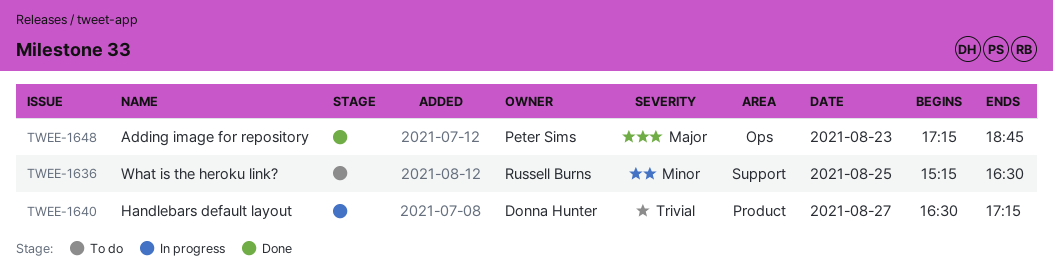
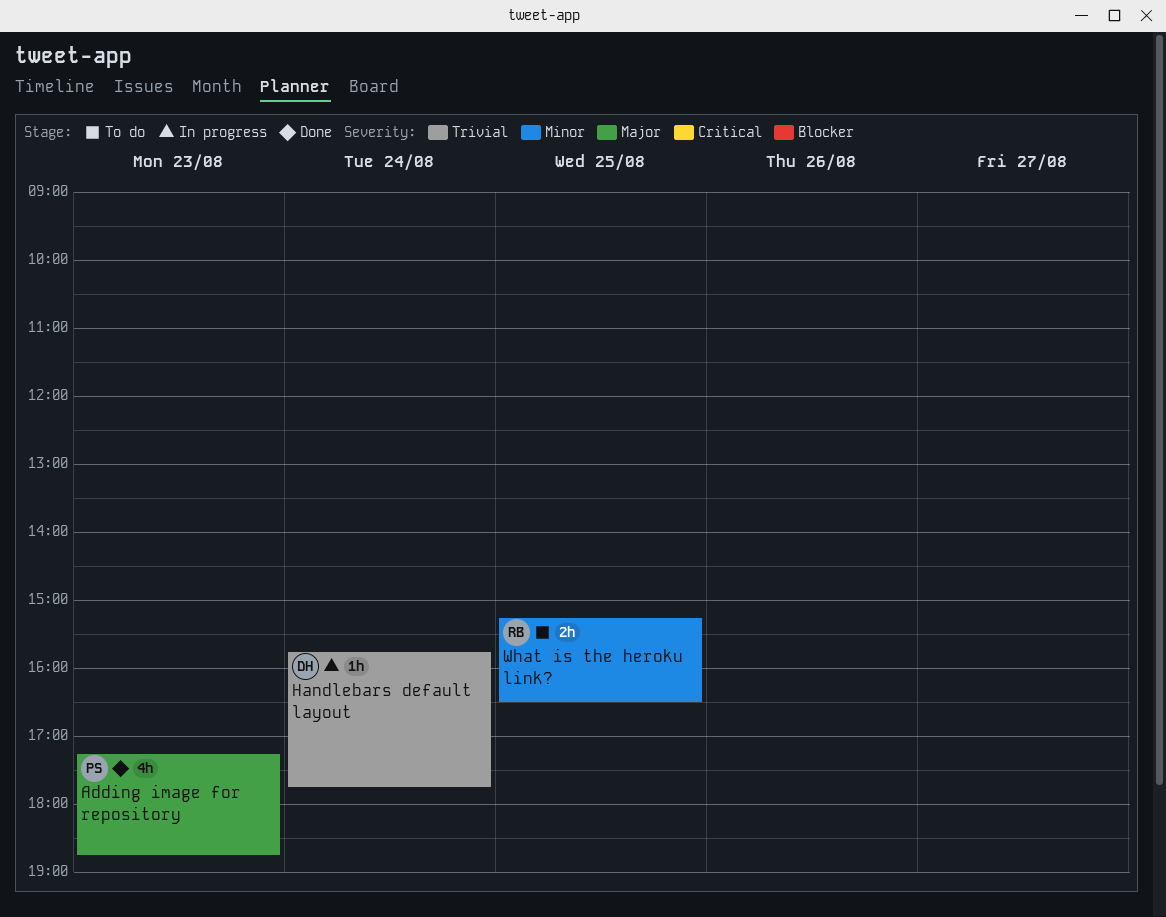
Handlebars default layout, day: Aug 27 -> Aug 24
Handlebars default layout, begins: 16:30 -> 15:45
Handlebars default layout, ends: 17:15 -> 17:45

